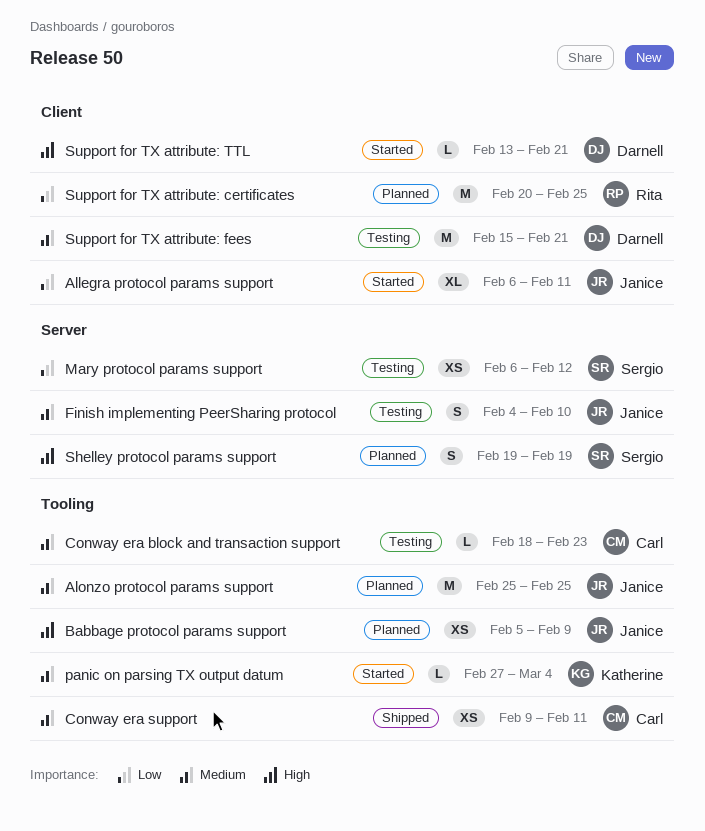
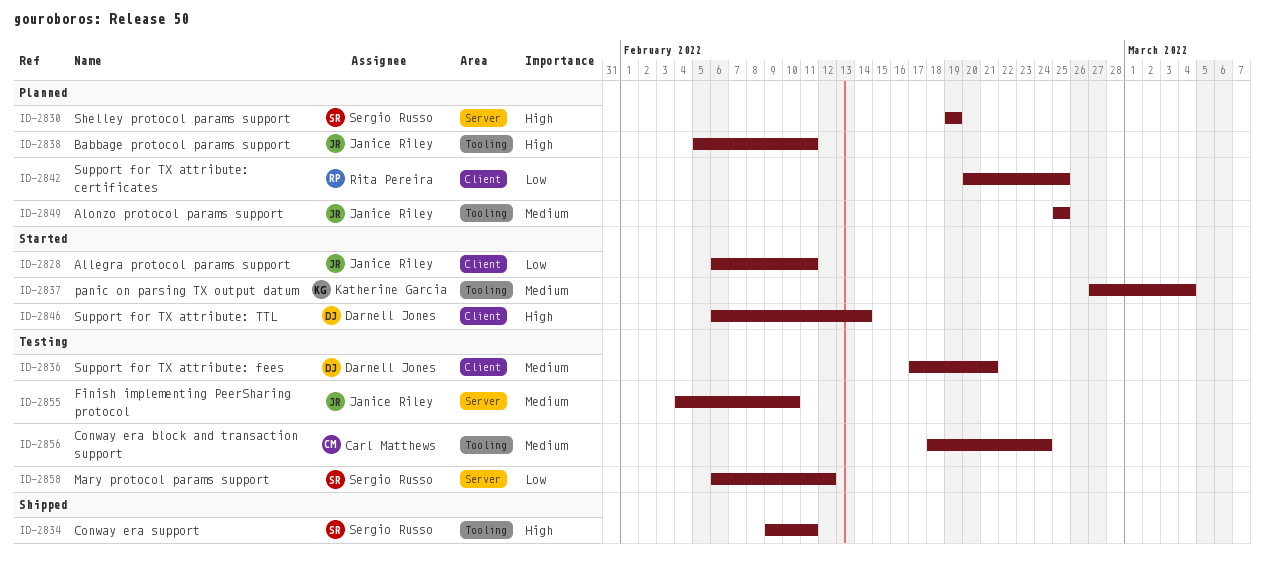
Babbage protocol params support, due: Feb 9 -> Feb 11
Conway era block and transaction support, due: Feb 23 -> Feb 24
Conway era support, owner: Carl Matthews -> Sergio Russo
Conway era support, priority: Medium -> High
Support for TX attribute: fees, start: Feb 15 -> Feb 17
Support for TX attribute: TTL, start: Feb 13 -> Feb 6
Support for TX attribute: TTL, due: Feb 21 -> Feb 14

